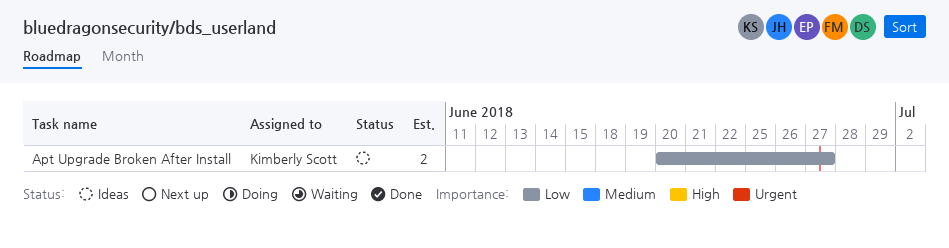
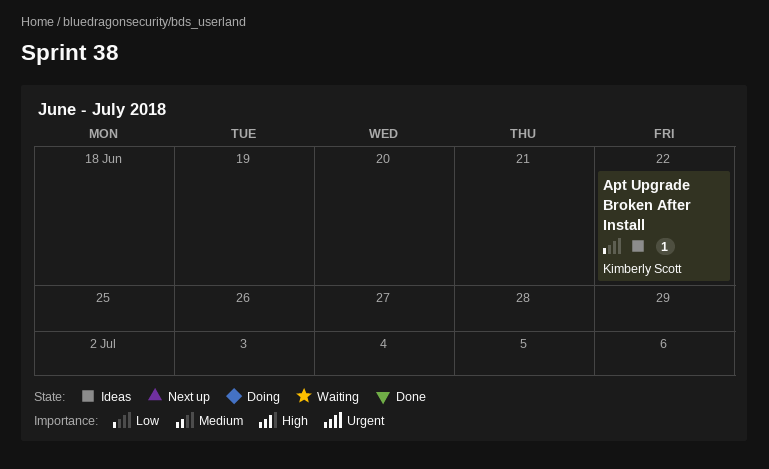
Apt Upgrade Broken After Install, estimate: 2 -> 1
Apt Upgrade Broken After Install, due: Jun 27 -> Jun 22

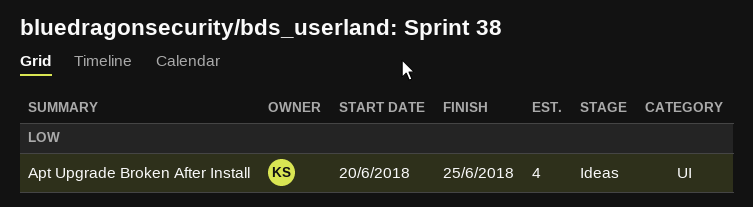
Apt Upgrade Broken After Install, estimate: 1 -> 4
Apt Upgrade Broken After Install, due: Jun 22 -> Jun 25

